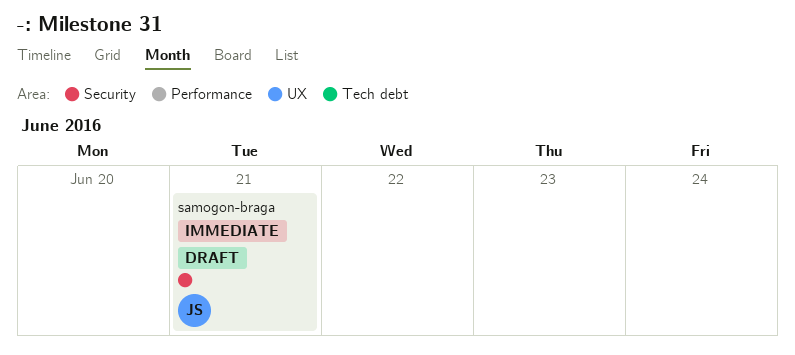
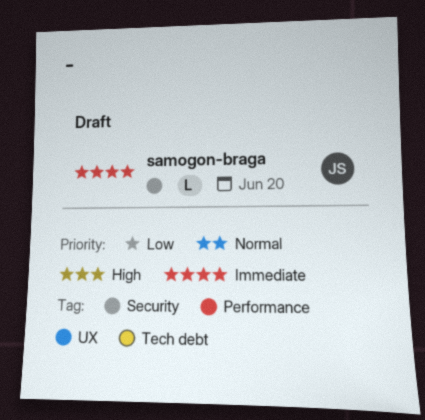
samogon-braga, due: Jun 21 -> Jun 20

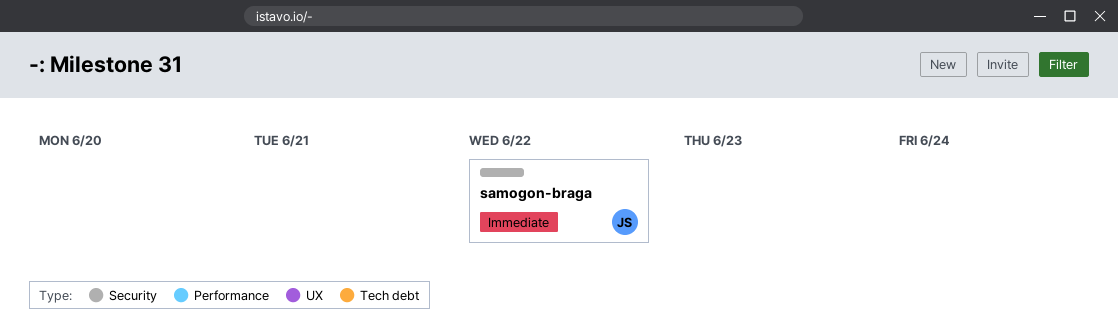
samogon-braga, due: Jun 20 -> Jun 22

